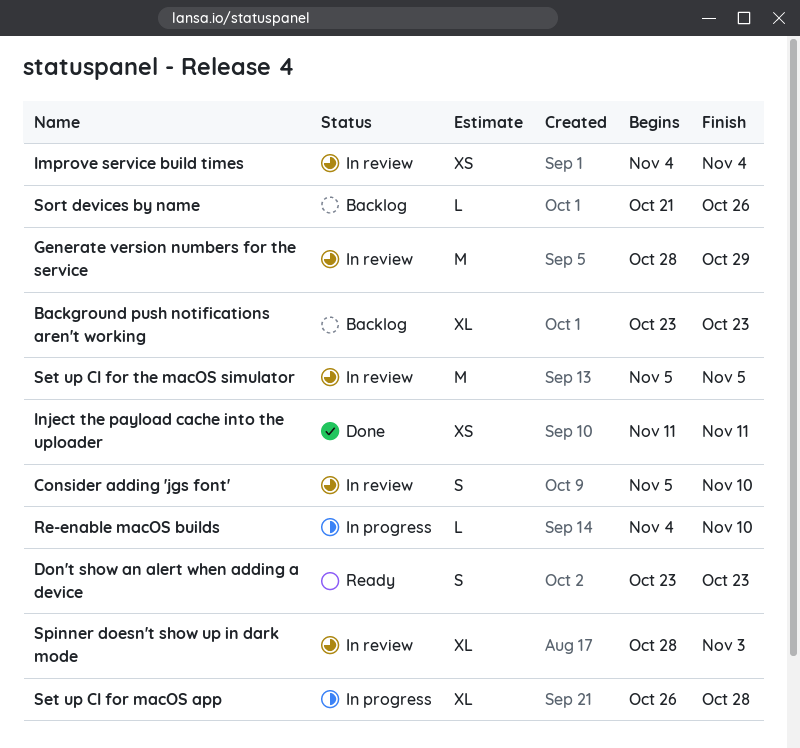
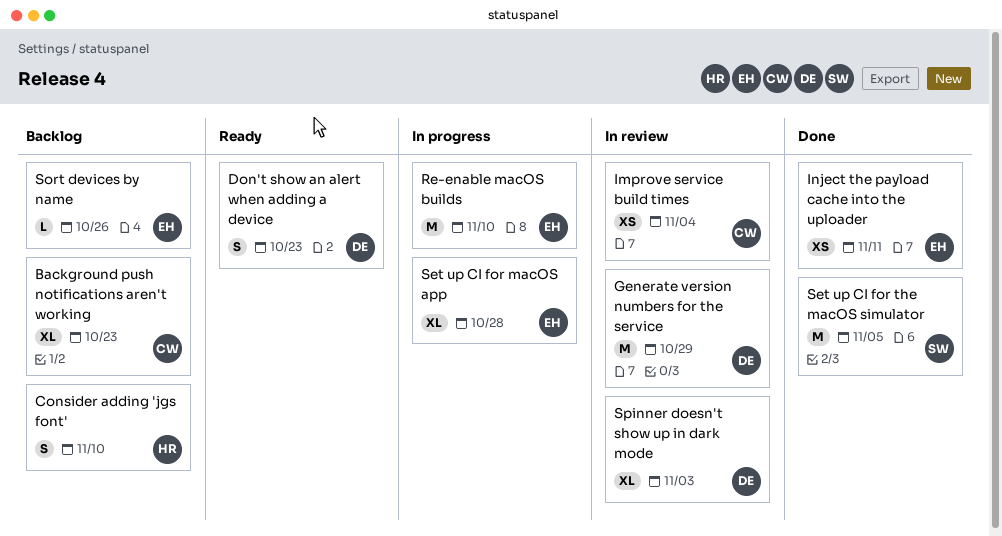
Consider adding 'jgs font', status: In review -> Backlog
Re-enable macOS builds, estimate: L -> M
Set up CI for the macOS simulator, status: In review -> Done

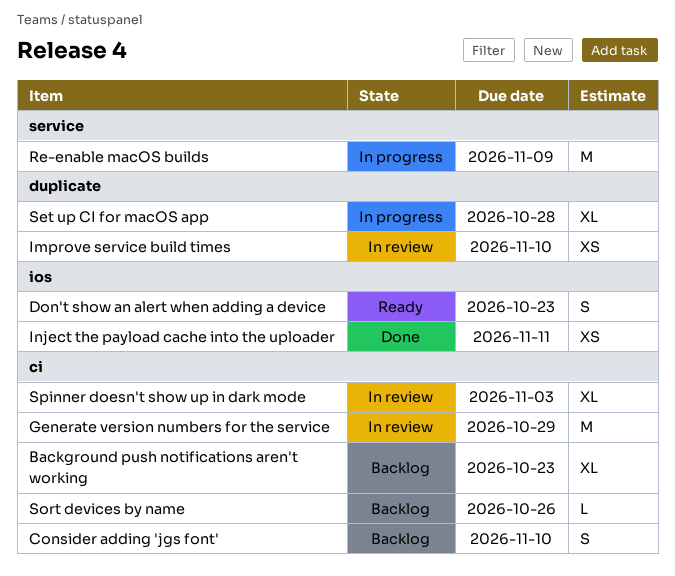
Improve service build times, due: Nov 4 -> Nov 10
Re-enable macOS builds, due: Nov 10 -> Nov 9
Set up CI for the macOS simulator: present -> none

